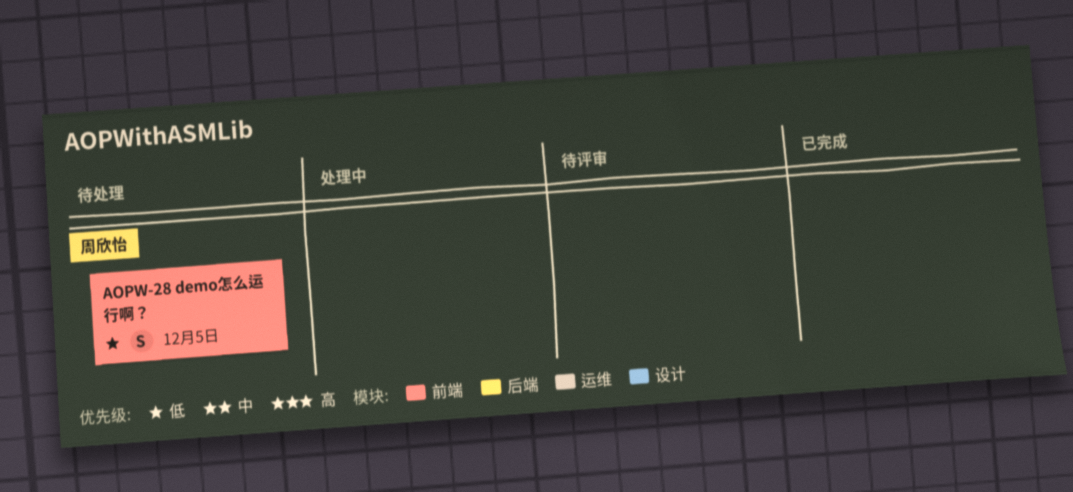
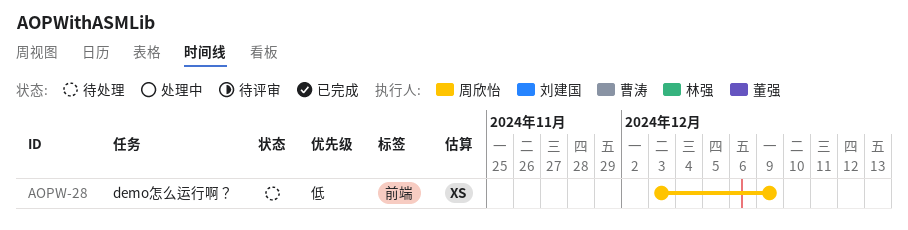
AOPW-28, estimate: S -> XS
AOPW-28, due: Dec 5 -> Dec 9

